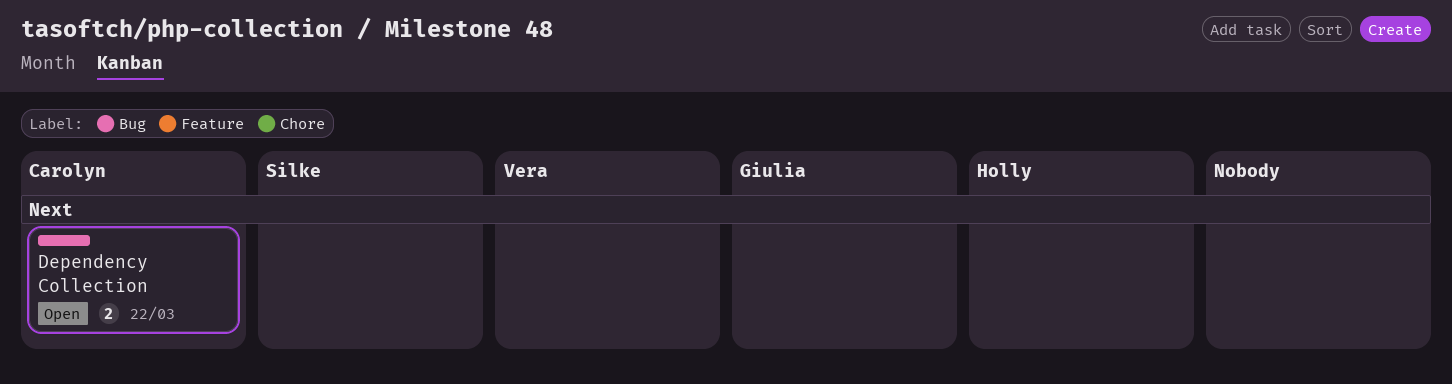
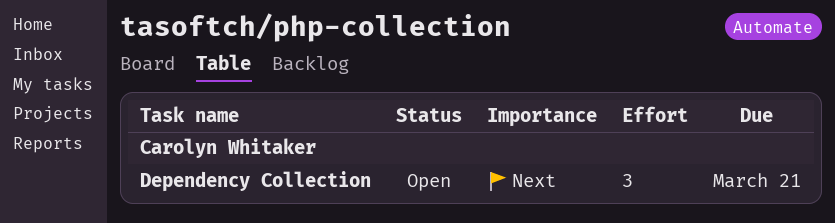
Dependency Collection, estimate: 2 -> 3
Dependency Collection, due: Mar 22 -> Mar 21

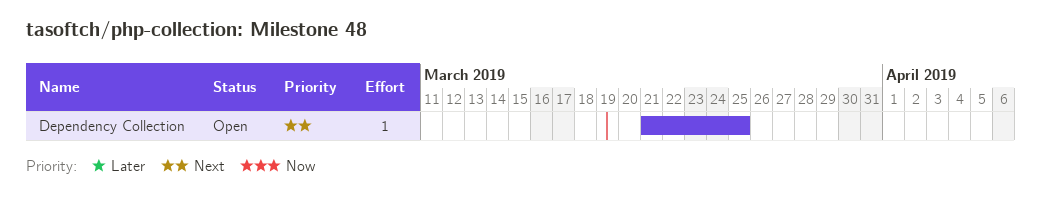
Dependency Collection, estimate: 3 -> 1
Dependency Collection, due: Mar 21 -> Mar 25

